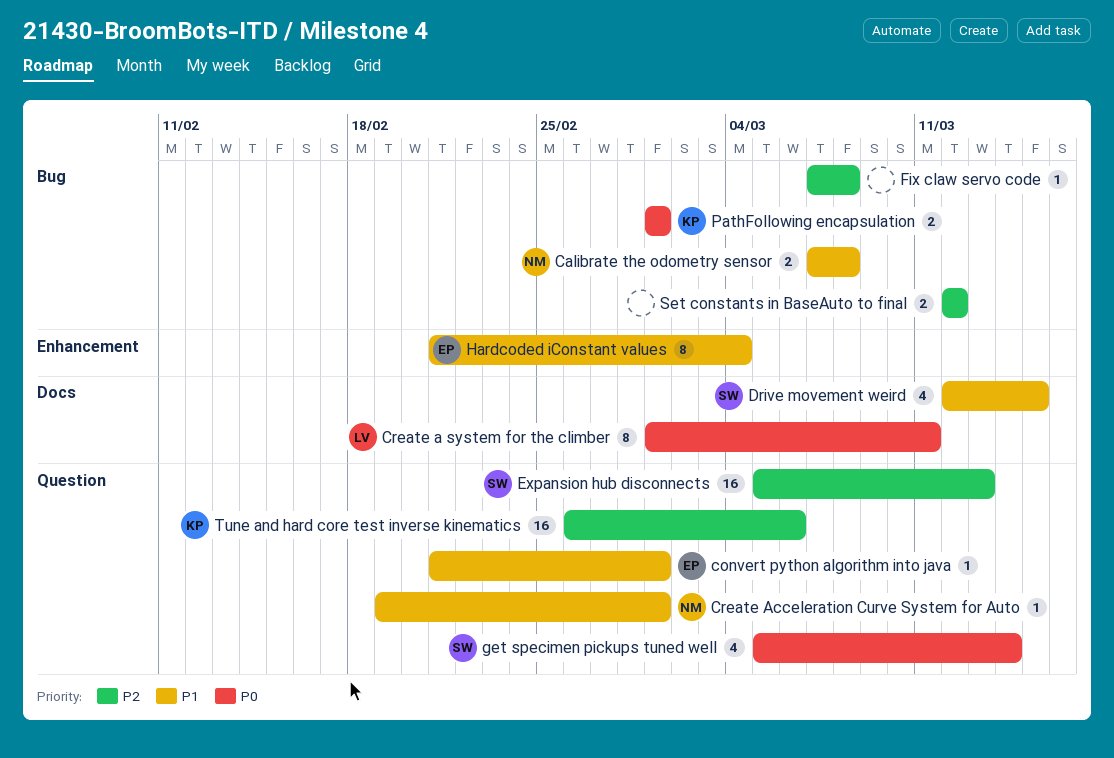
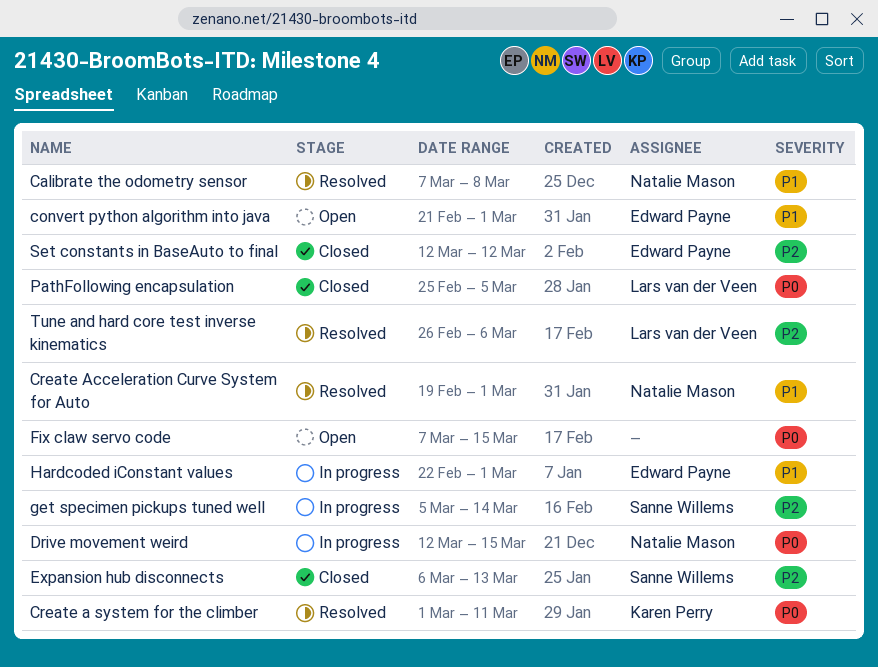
Create a system for the climber, owner: Lars van der Veen -> Karen Perry
Drive movement weird, owner: Sanne Willems -> Natalie Mason
Drive movement weird, priority: P1 -> P0
Expansion hub disconnects, start: Mar 5 -> Mar 6
Fix claw servo code, priority: P2 -> P0
Fix claw servo code, due: Mar 8 -> Mar 15
get specimen pickups tuned well, priority: P0 -> P2
Hardcoded iConstant values, start: Feb 21 -> Feb 22
Hardcoded iConstant values, due: Mar 4 -> Mar 1
PathFollowing encapsulation, owner: Karen Perry -> Lars van der Veen
PathFollowing encapsulation, start: Mar 1 -> Feb 25
PathFollowing encapsulation, due: Mar 1 -> Mar 5
Set constants in BaseAuto to final, owner: none -> Edward Payne
Tune and hard core test inverse kinematics, owner: Karen Perry -> Lars van der Veen

